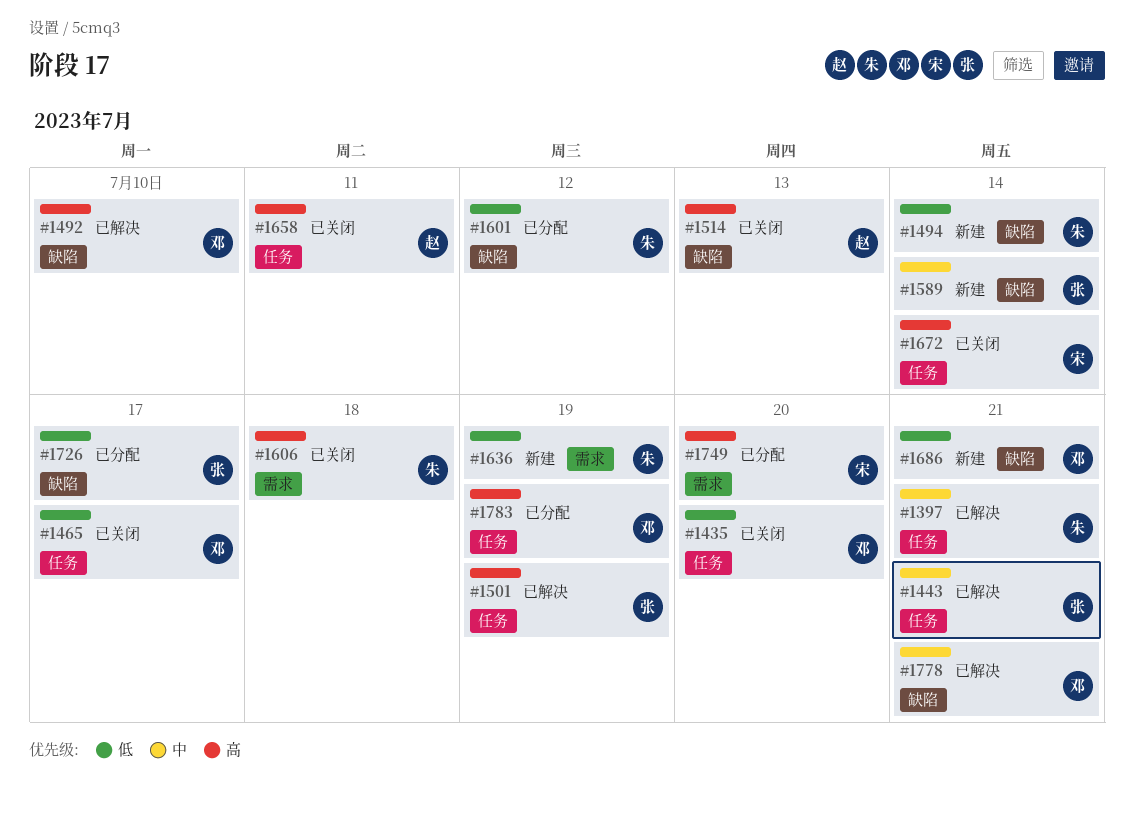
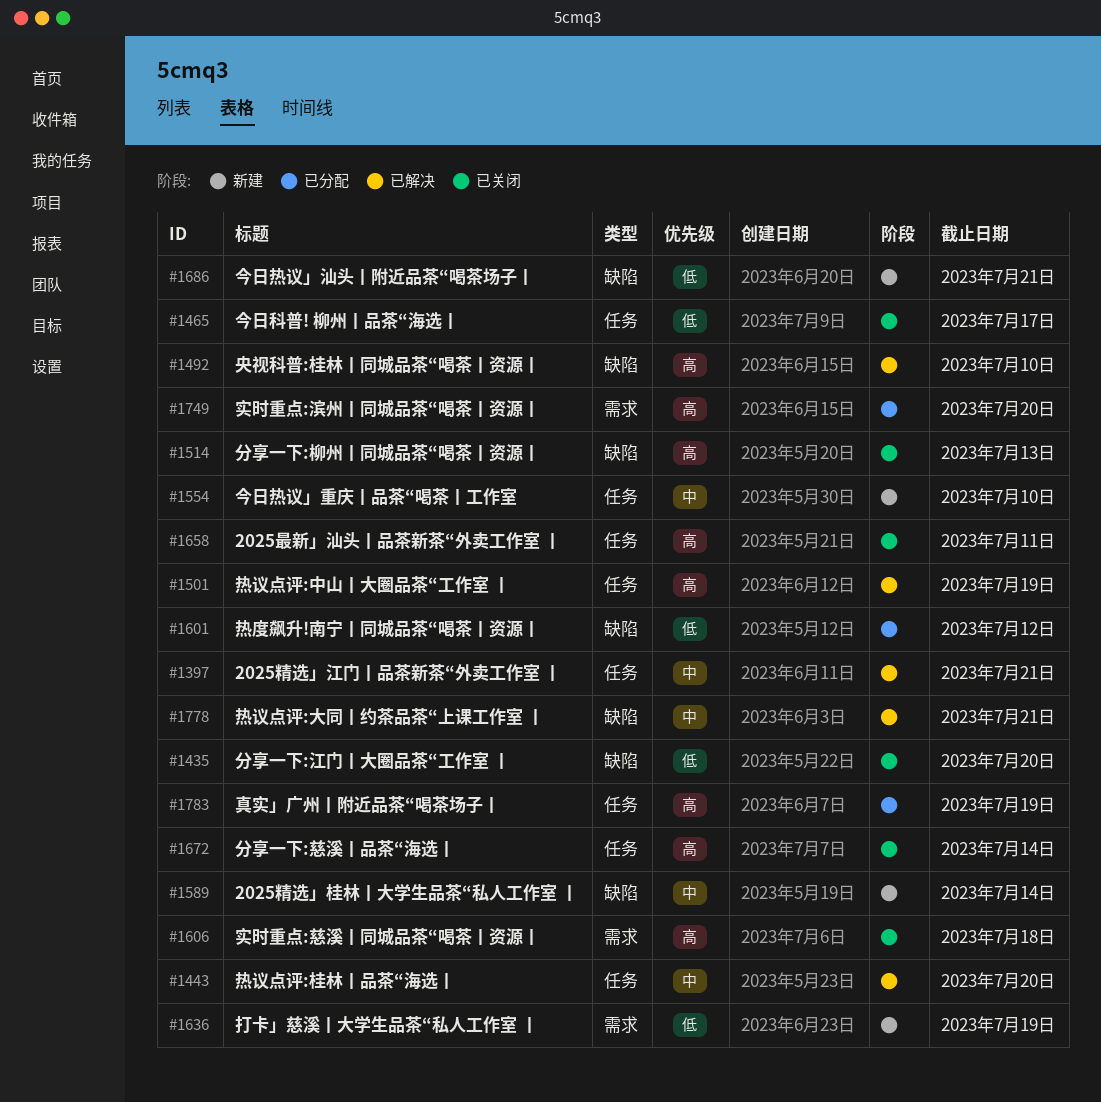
#1435, label: 任务 -> 缺陷
#1443, due: Jul 21 -> Jul 20
#1494: present -> none
#1554: none -> present
#1726: present -> none

